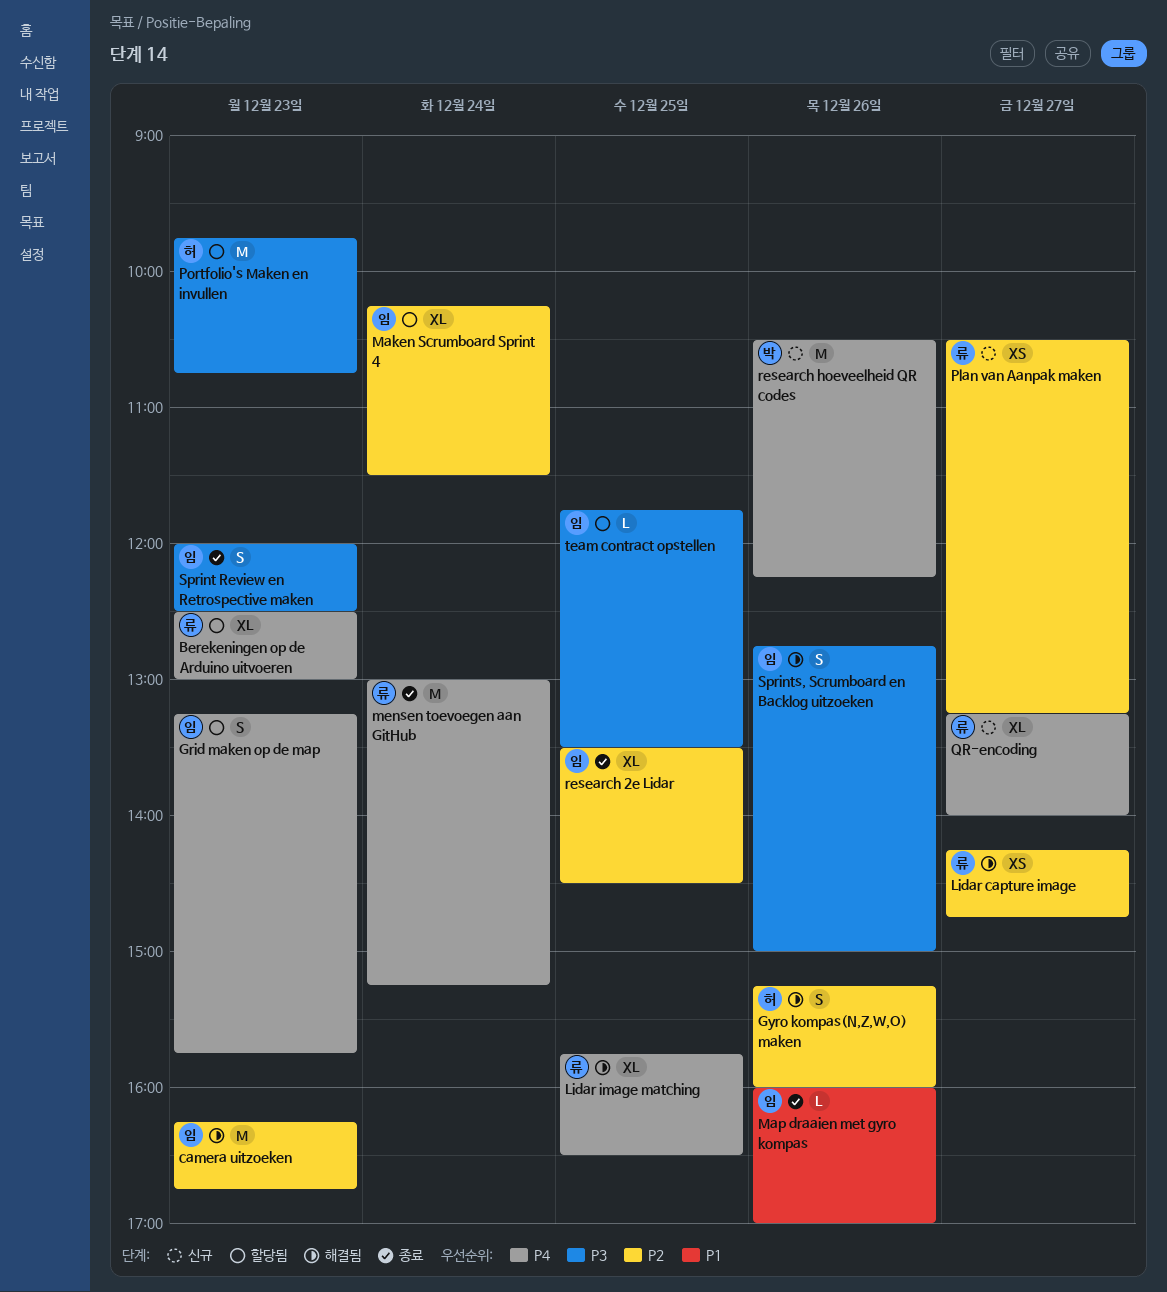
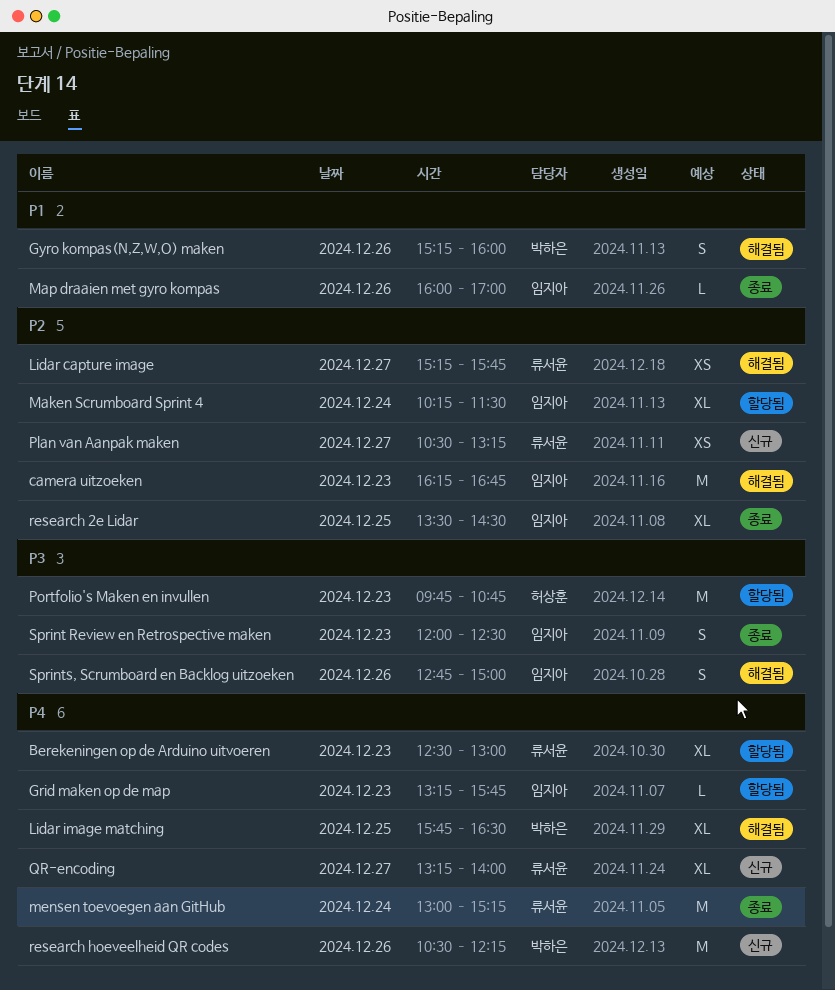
Grid maken op de map, estimate: S -> L
Gyro kompas(N,Z,W,O) maken, owner: 허상훈 -> 박하은
Gyro kompas(N,Z,W,O) maken, priority: P2 -> P1
Lidar capture image, begins: 14:15 -> 15:15
Lidar capture image, ends: 14:45 -> 15:45
Lidar image matching, owner: 류서윤 -> 박하은
team contract opstellen: present -> none

